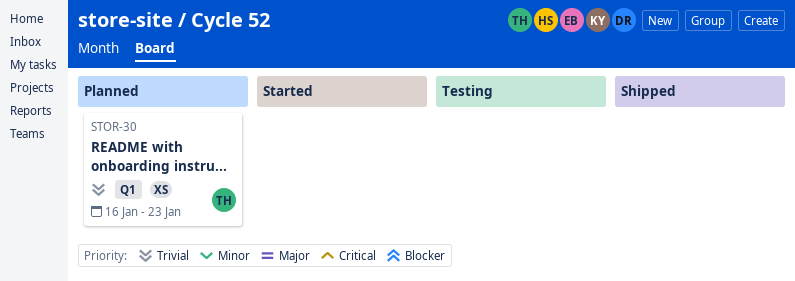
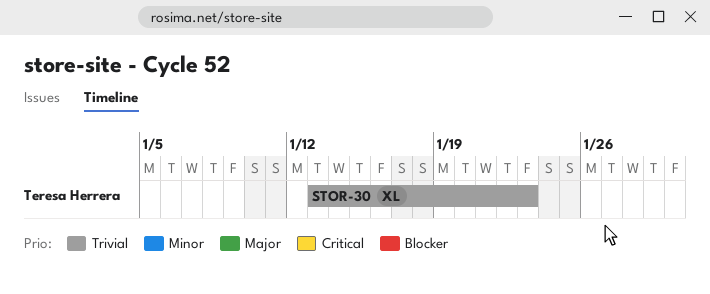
STOR-30, estimate: XS -> XL
STOR-30, start: Jan 16 -> Jan 13

